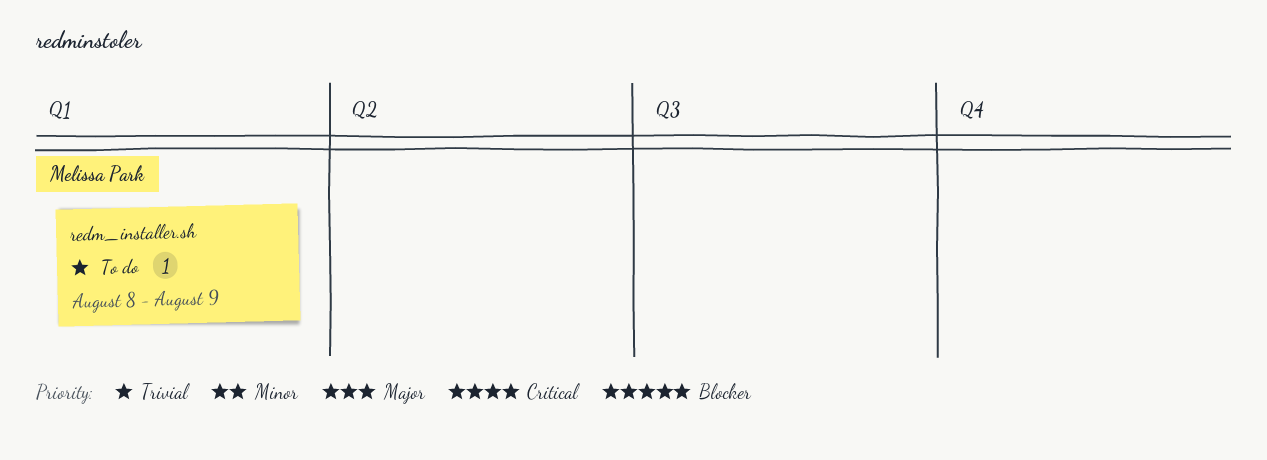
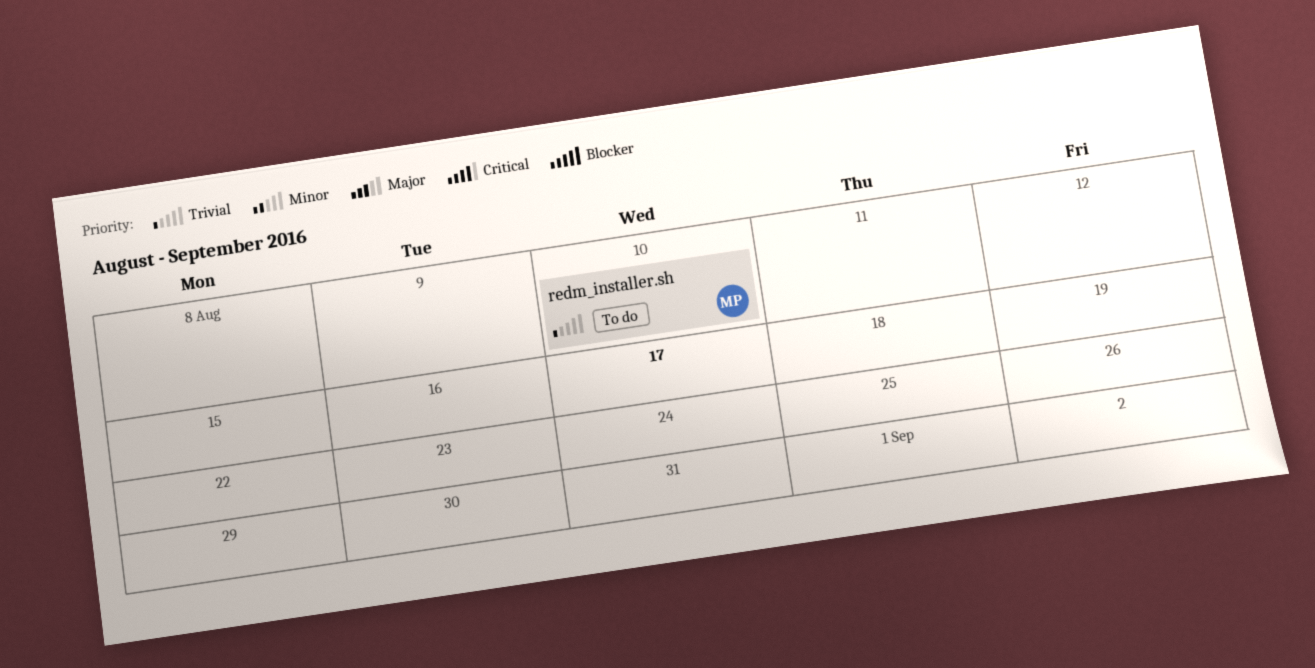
redm_installer.sh, due: Aug 9 -> Aug 10

